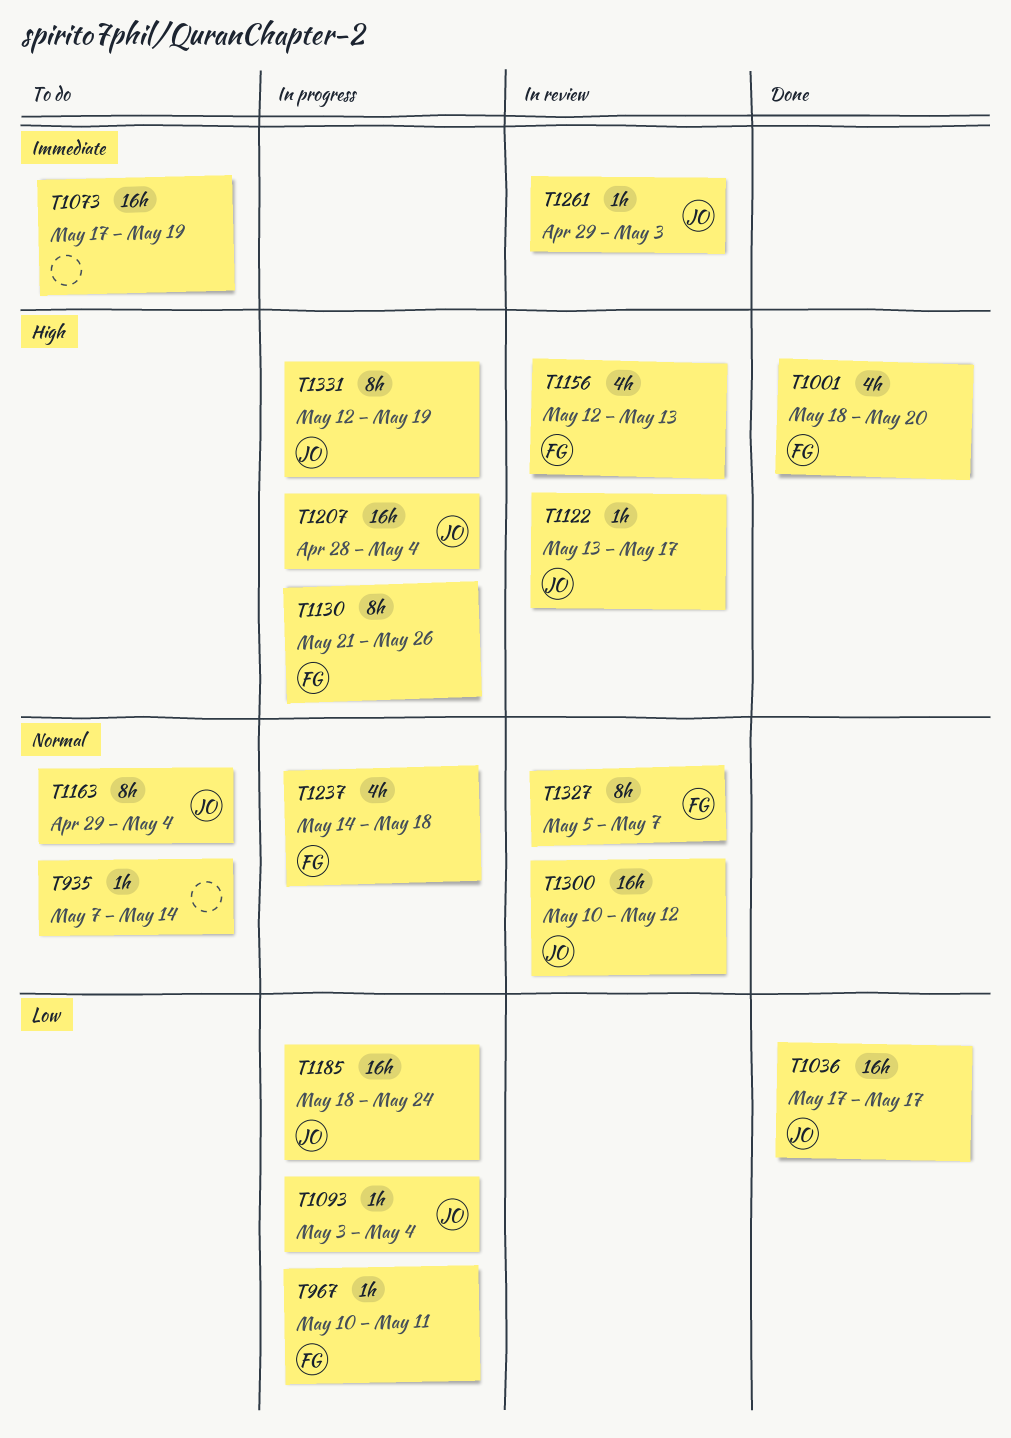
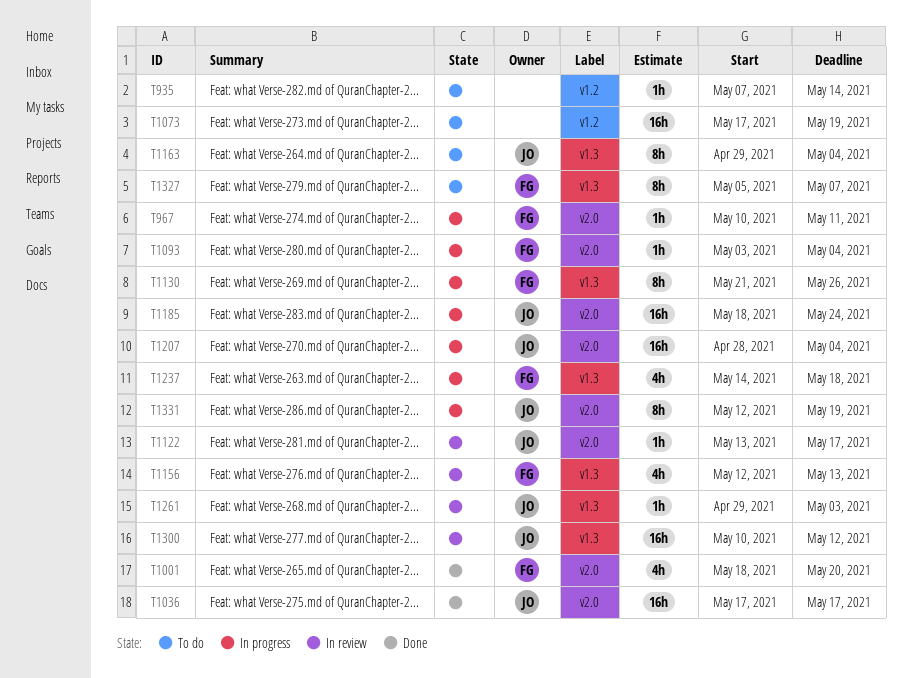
T1093, owner: JO -> FG
T1327, status: In review -> To do

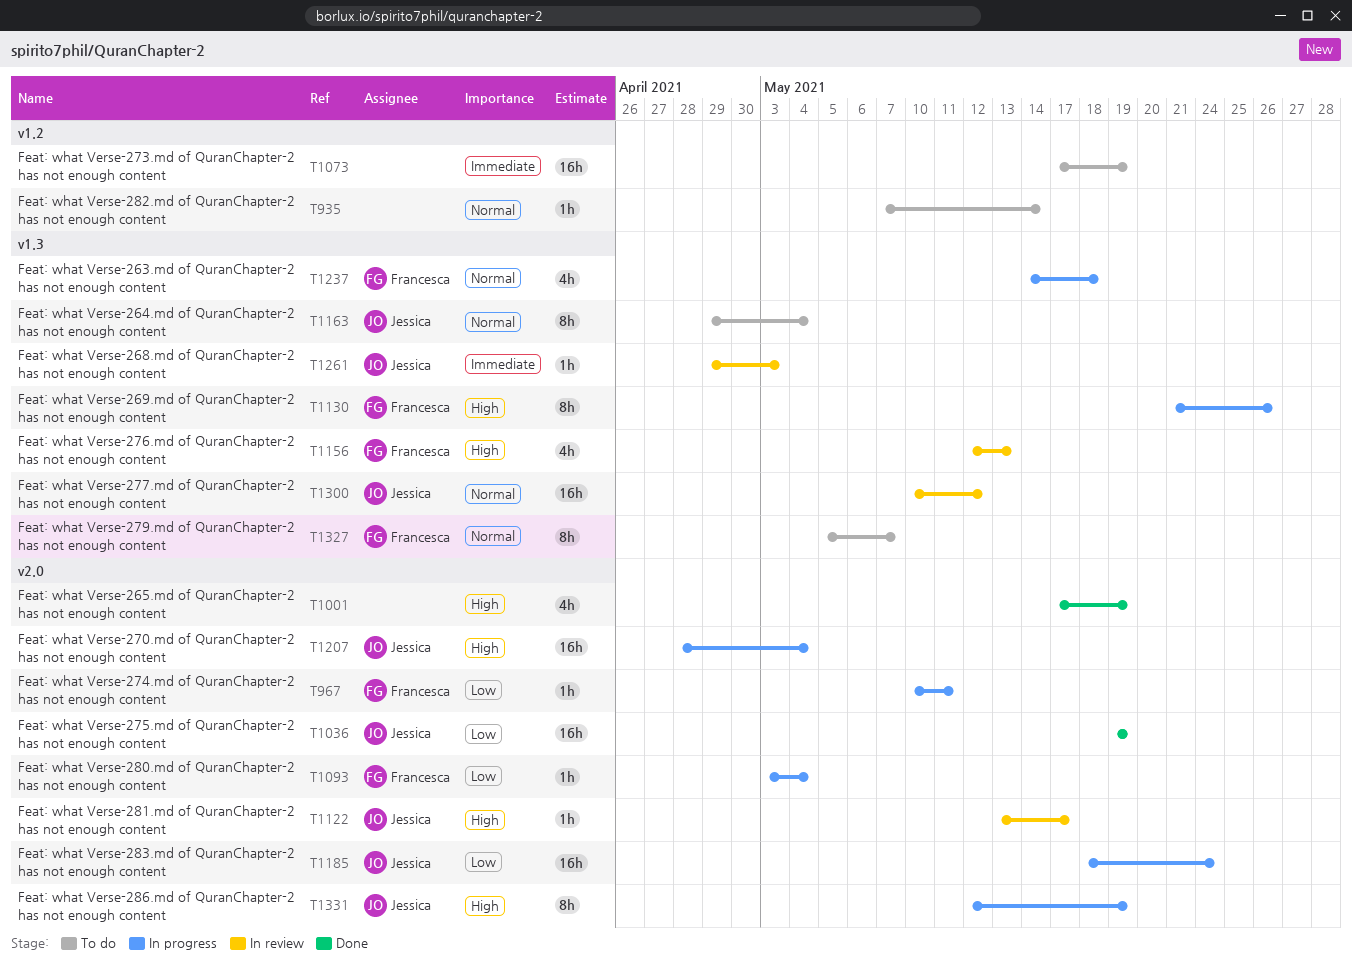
T1001, owner: Francesca -> none
T1001, start: May 18 -> May 17
T1001, due: May 20 -> May 19
T1036, start: May 17 -> May 19
T1036, due: May 17 -> May 19

